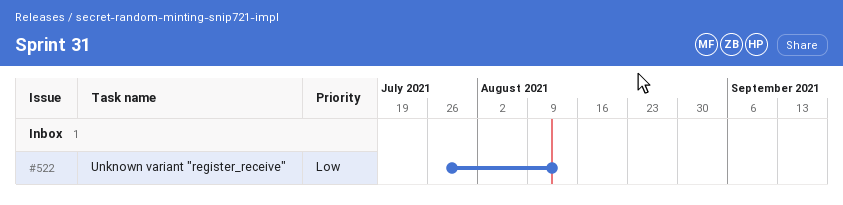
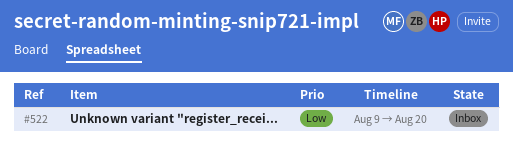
#522, start: Jul 26 -> Aug 9
#522, due: Aug 13 -> Aug 20

